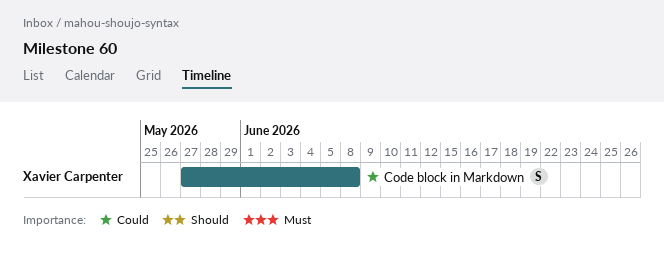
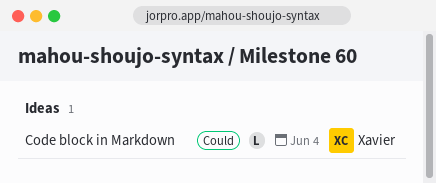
Code block in Markdown, estimate: S -> L
Code block in Markdown, due: Jun 8 -> Jun 4

